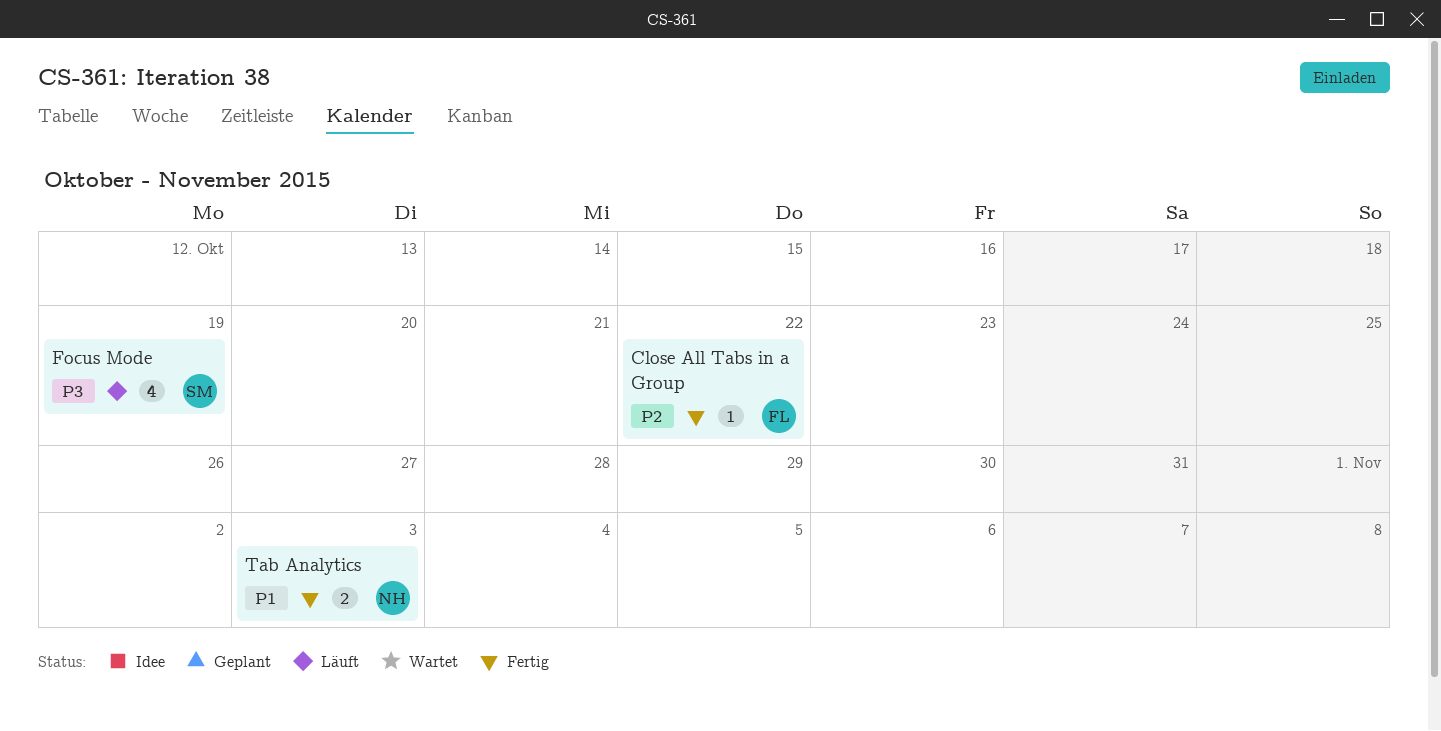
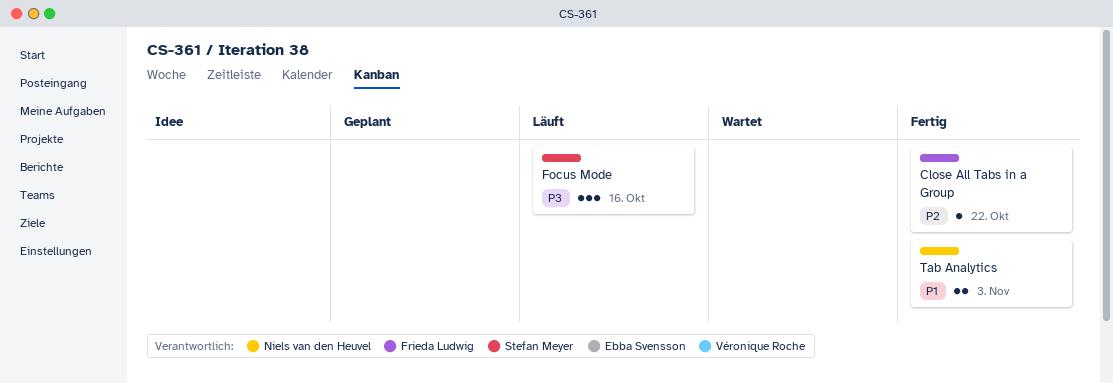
Focus Mode, estimate: 4 -> 3
Focus Mode, due: Oct 19 -> Oct 16

